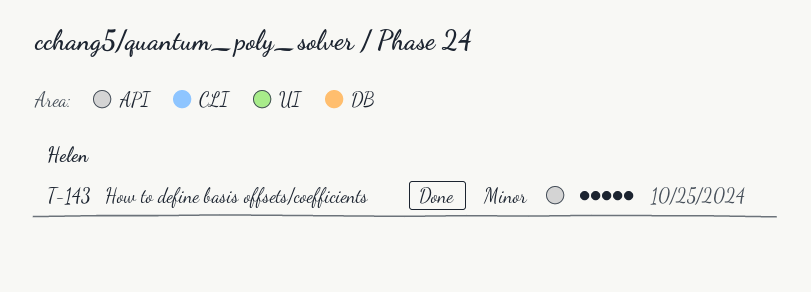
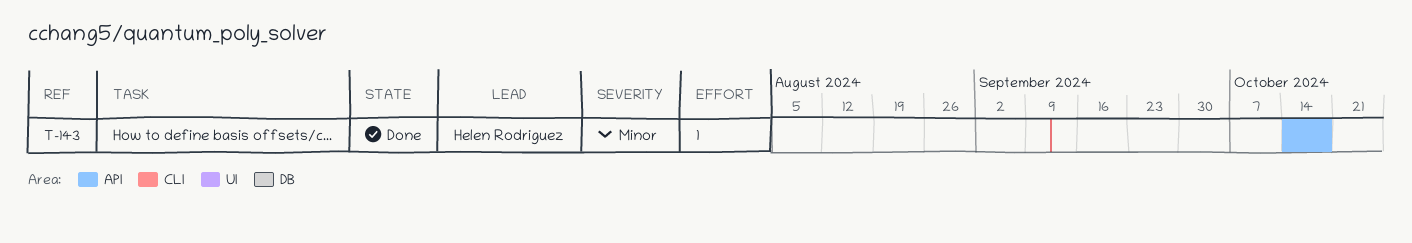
T-143, estimate: 5 -> 1
T-143, due: Oct 25 -> Oct 18

